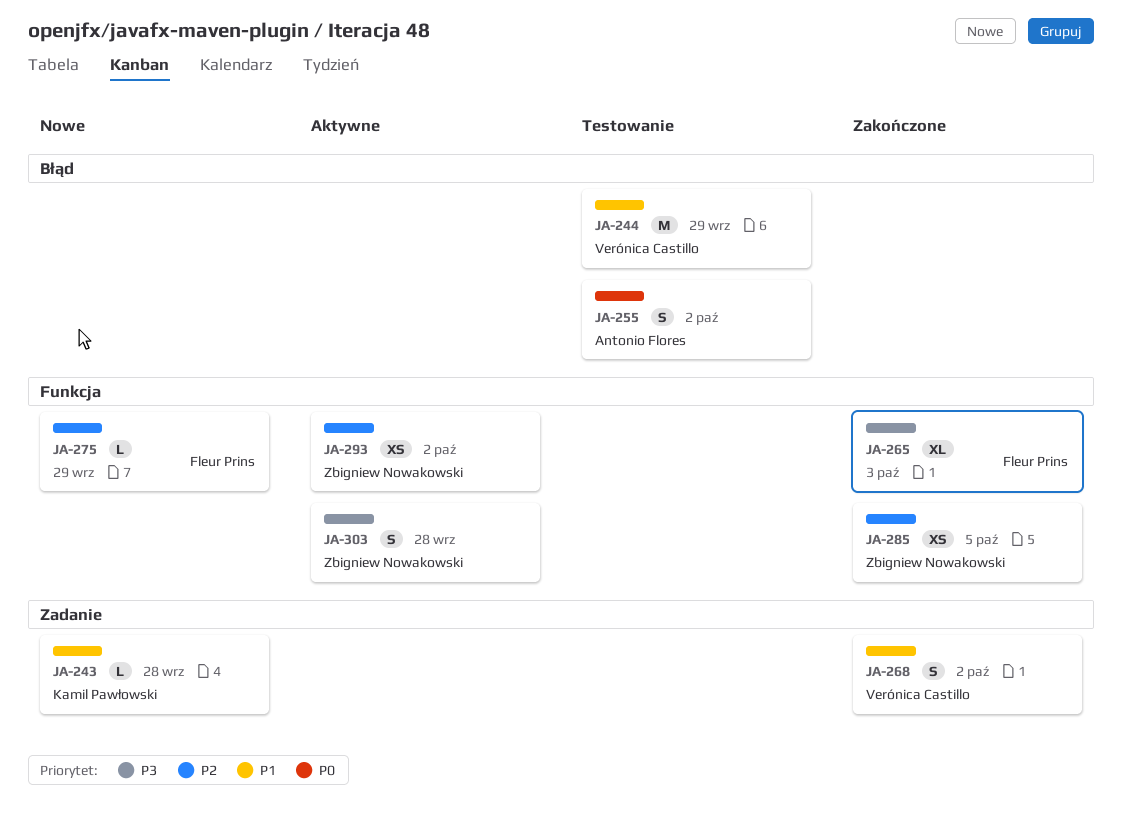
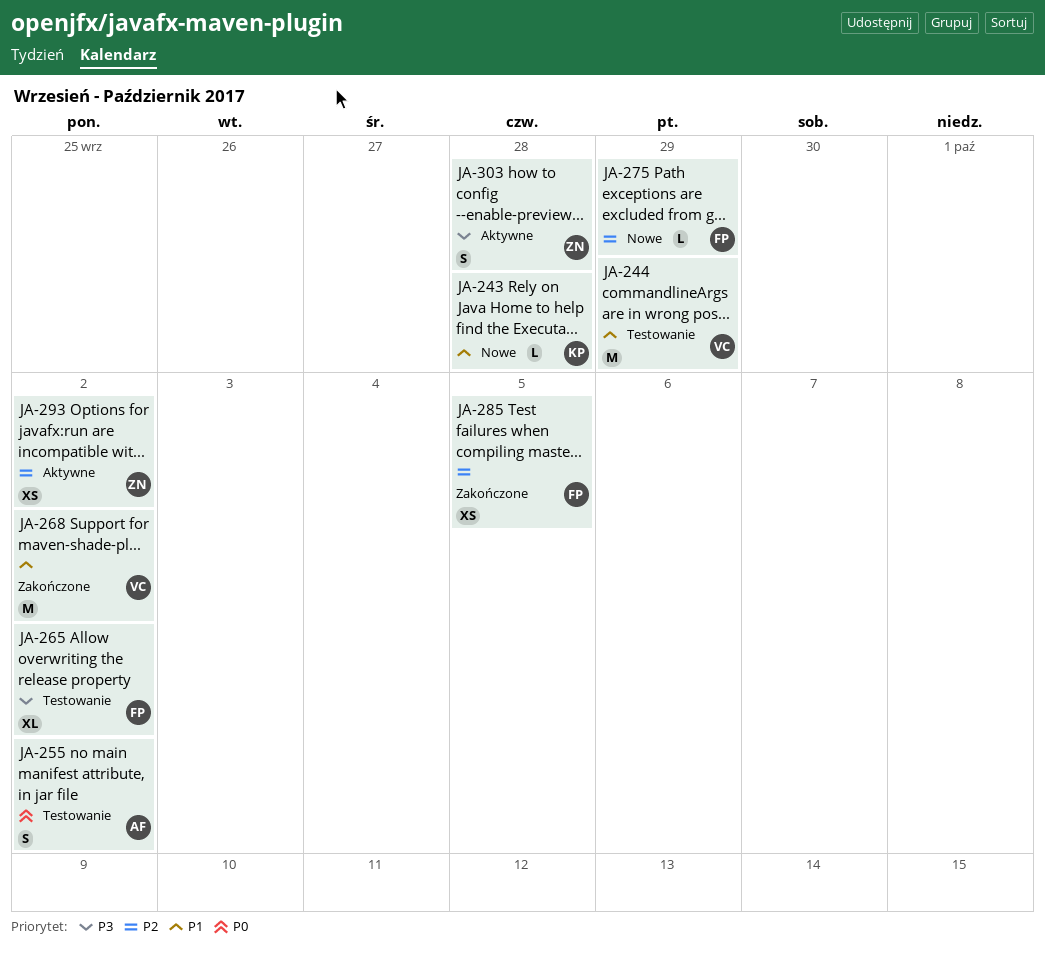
JA-265, status: Zakończone -> Testowanie
JA-265, due: Oct 3 -> Oct 2
JA-268, estimate: S -> M
JA-285, owner: Zbigniew Nowakowski -> Fleur Prins

